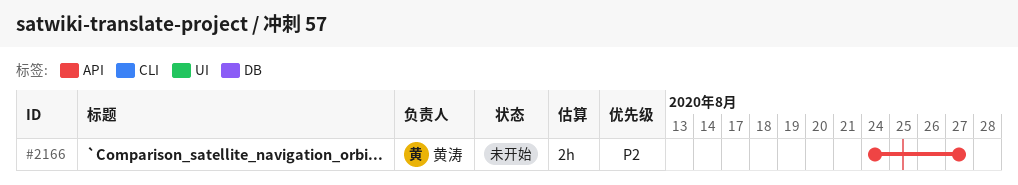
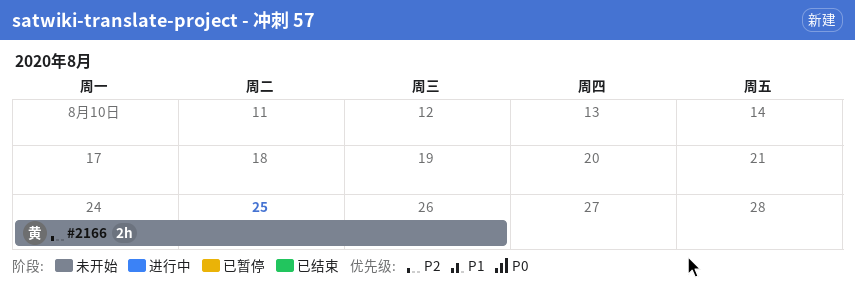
#2166, due: Aug 27 -> Aug 26

